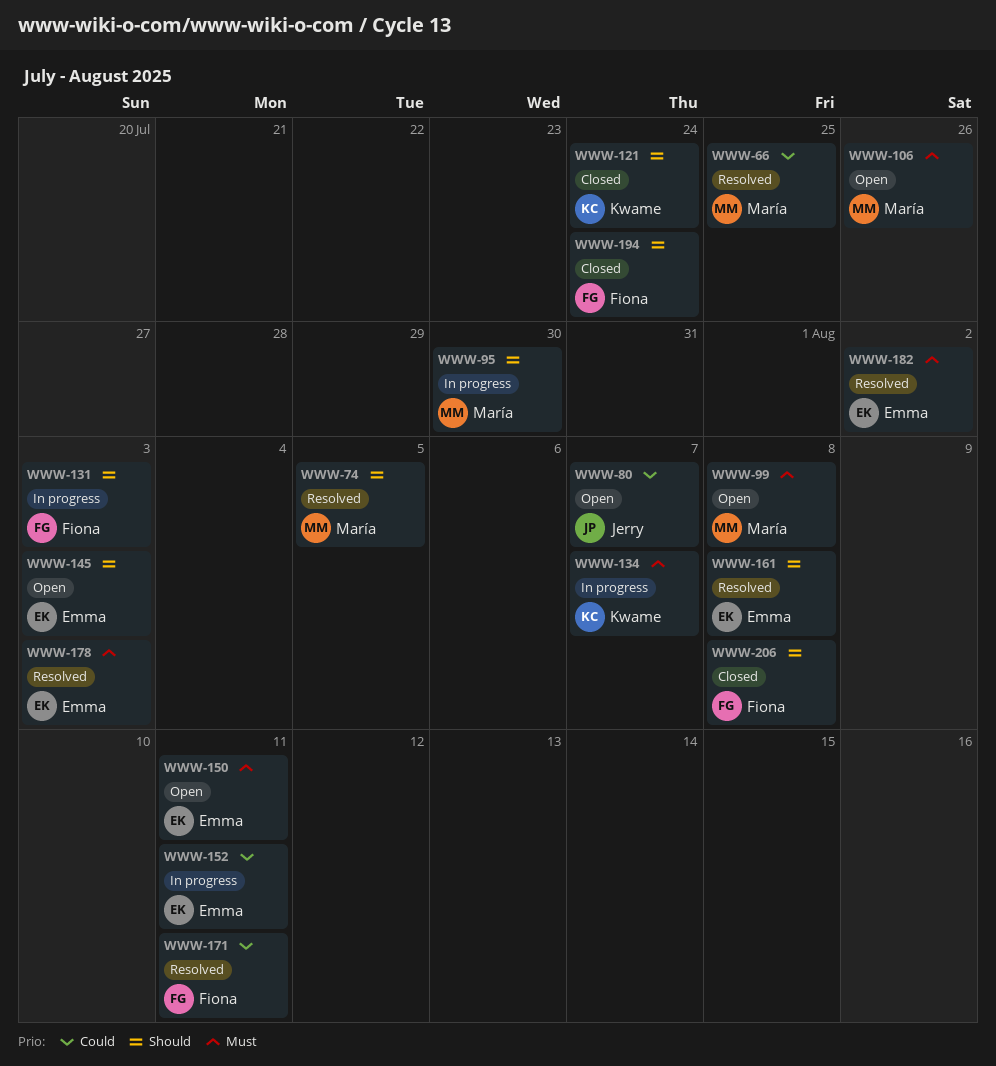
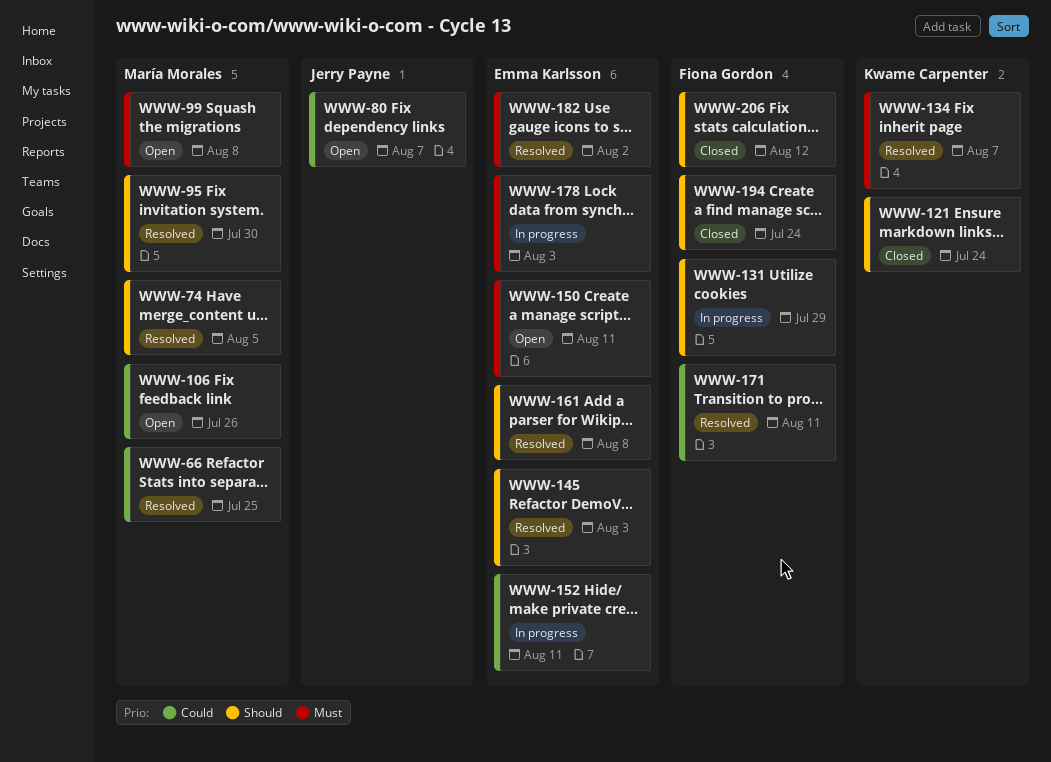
WWW-95, status: In progress -> Resolved
WWW-106, priority: Must -> Could
WWW-131, due: Aug 3 -> Jul 29
WWW-134, status: In progress -> Resolved
WWW-145, status: Open -> Resolved
WWW-178, status: Resolved -> In progress
WWW-206, due: Aug 8 -> Aug 12

